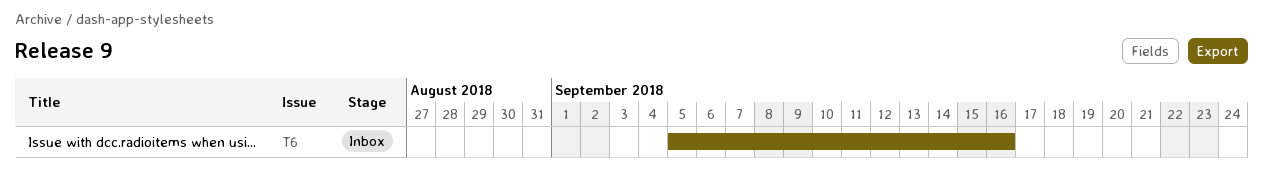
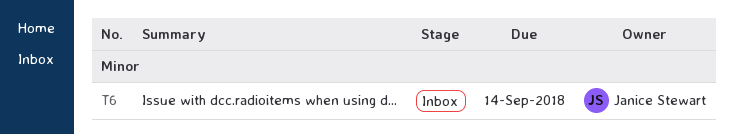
T6, due: Sep 16 -> Sep 14

